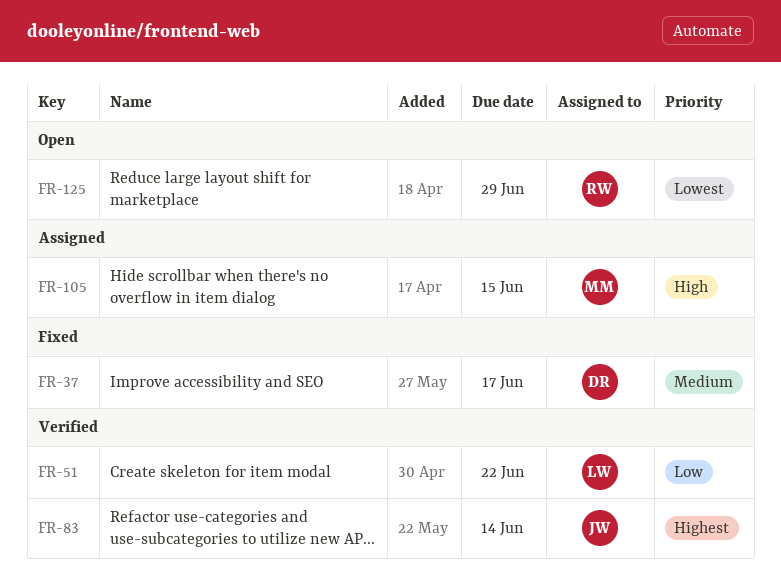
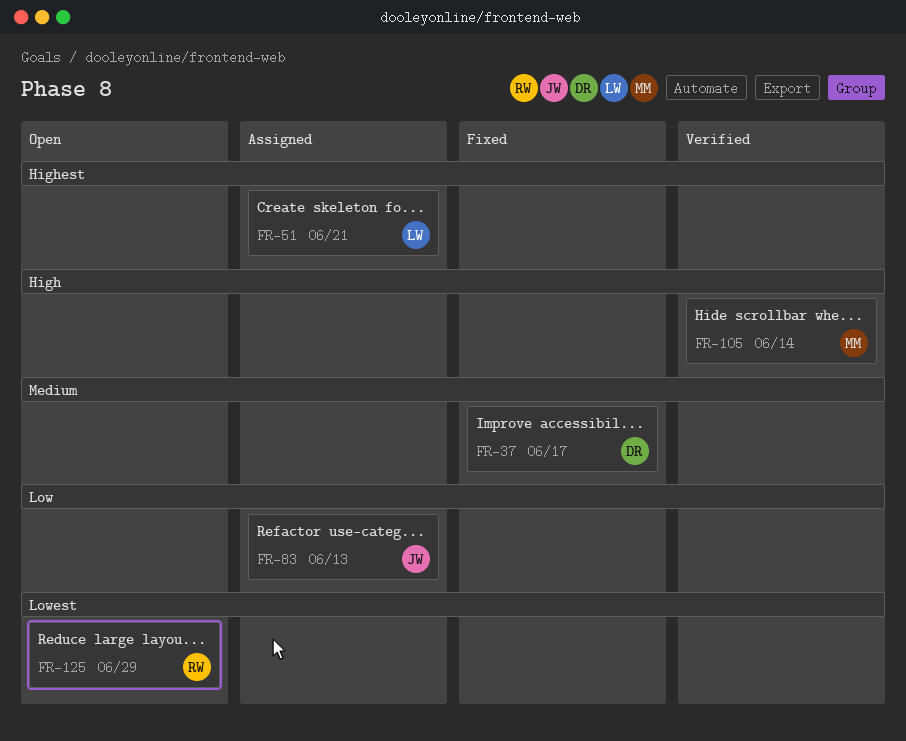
FR-51, status: Verified -> Assigned
FR-51, priority: Low -> Highest
FR-51, due: Jun 22 -> Jun 21
FR-83, status: Verified -> Assigned
FR-83, priority: Highest -> Low
FR-83, due: Jun 14 -> Jun 13
FR-105, status: Assigned -> Verified
FR-105, due: Jun 15 -> Jun 14

